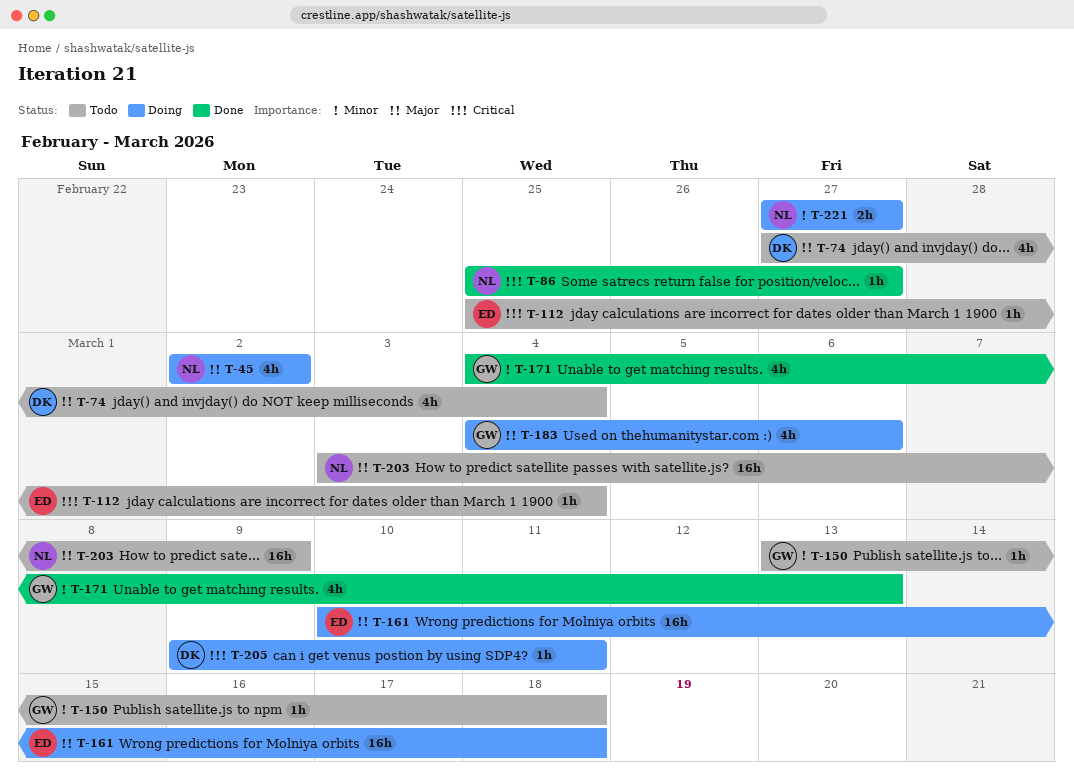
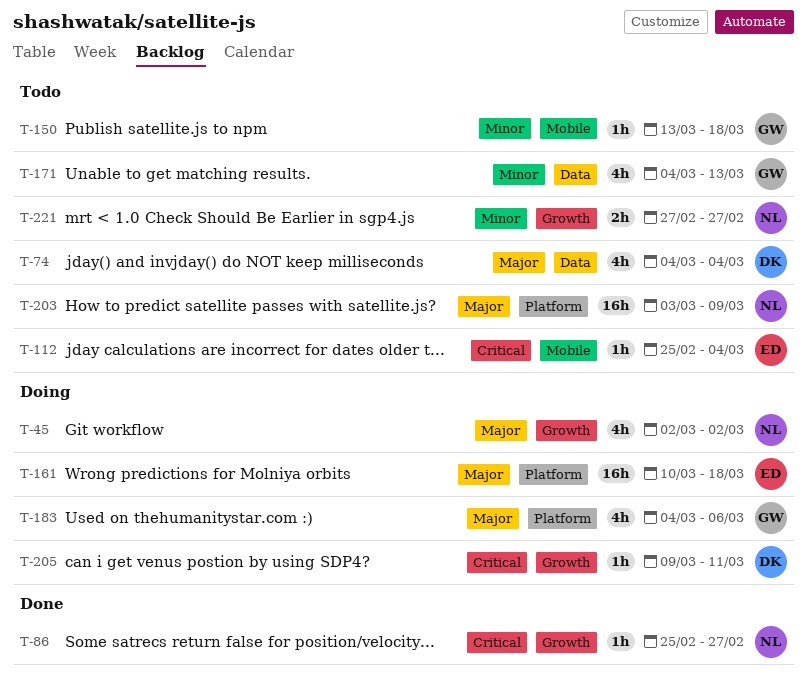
T-74, start: Feb 27 -> Mar 4
T-171, status: Done -> Todo
T-221, status: Doing -> Todo

